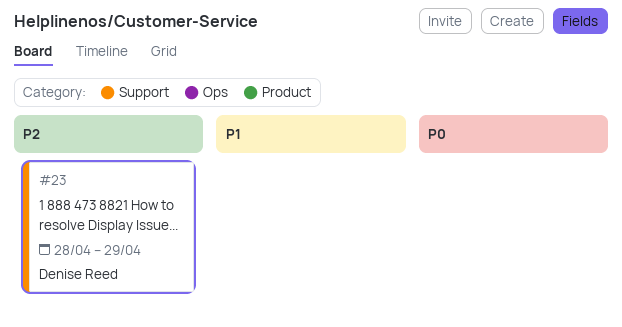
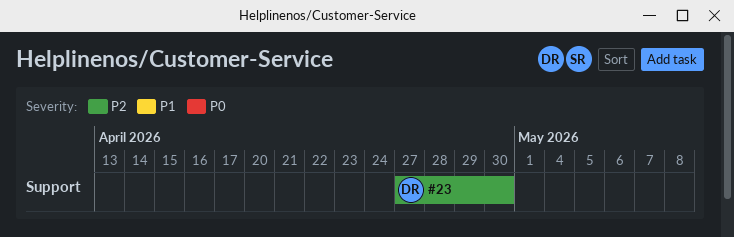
#23, start: Apr 28 -> Apr 27
#23, due: Apr 29 -> Apr 30

